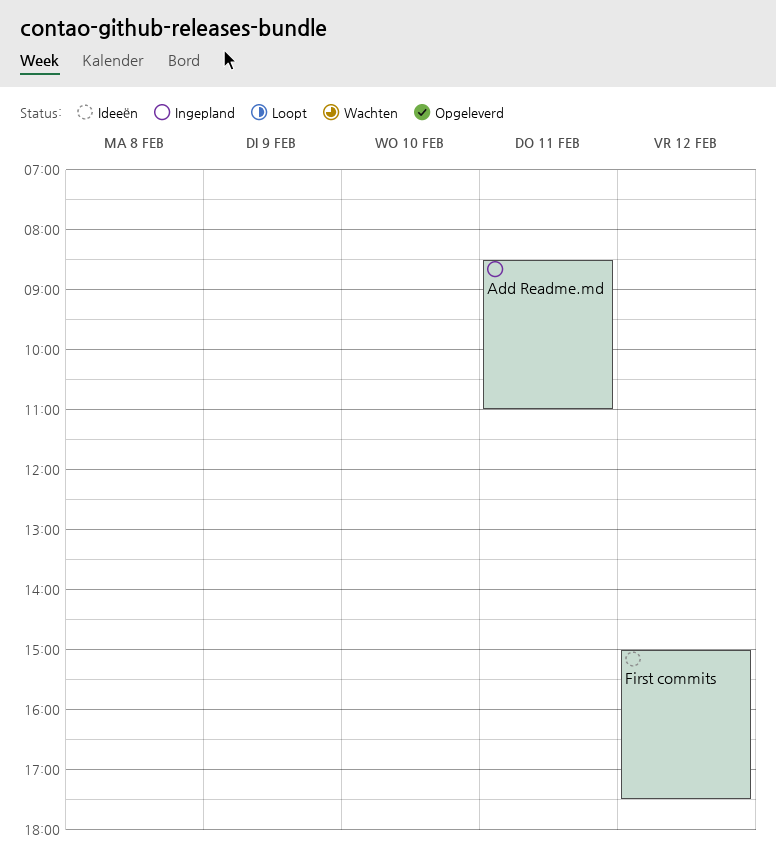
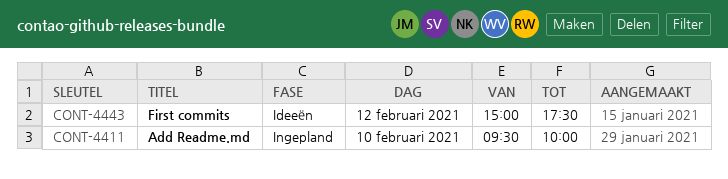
Add Readme.md, day: Feb 11 -> Feb 10
Add Readme.md, begins: 08:30 -> 09:30
Add Readme.md, ends: 11:00 -> 10:00

